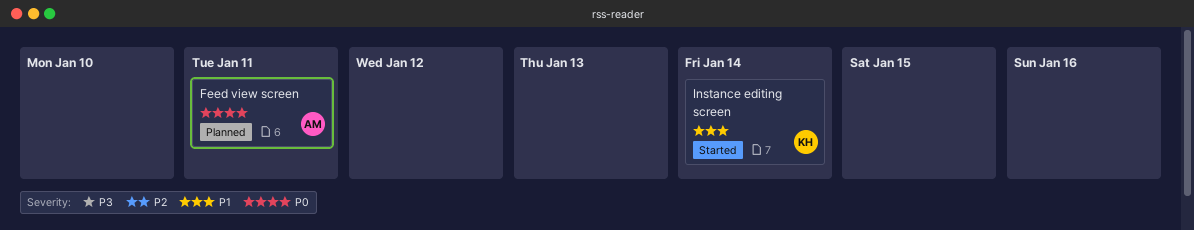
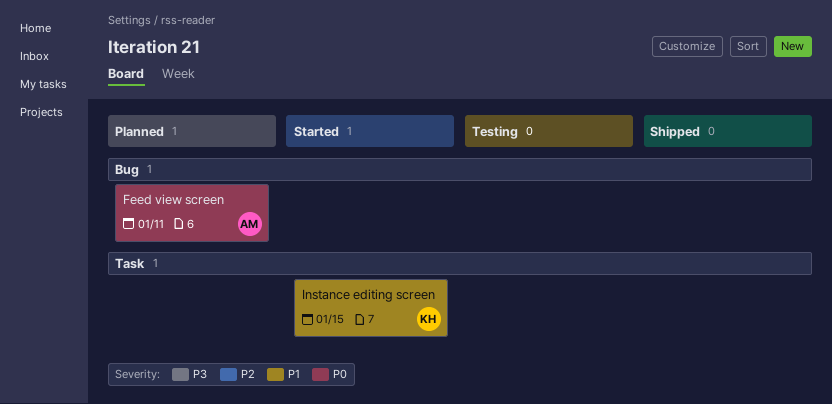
Instance editing screen, due: Jan 14 -> Jan 15

